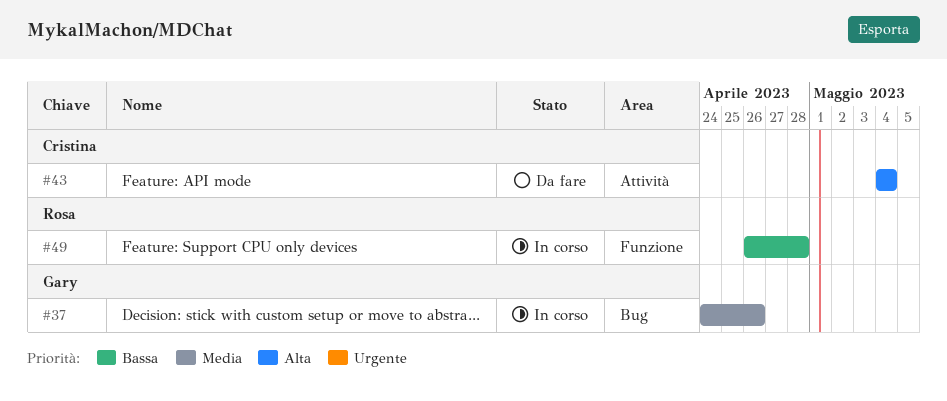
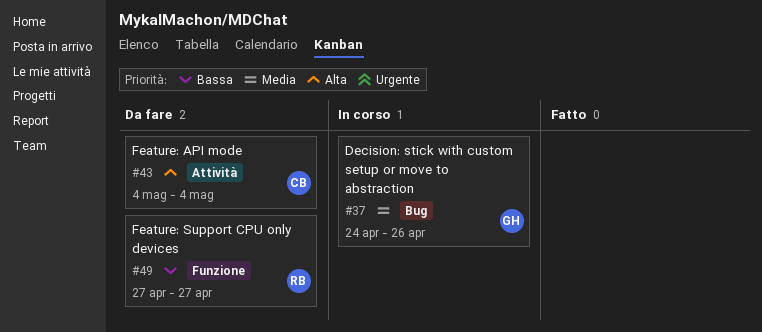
#49, status: In corso -> Da fare
#49, start: Apr 26 -> Apr 27
#49, due: Apr 28 -> Apr 27

